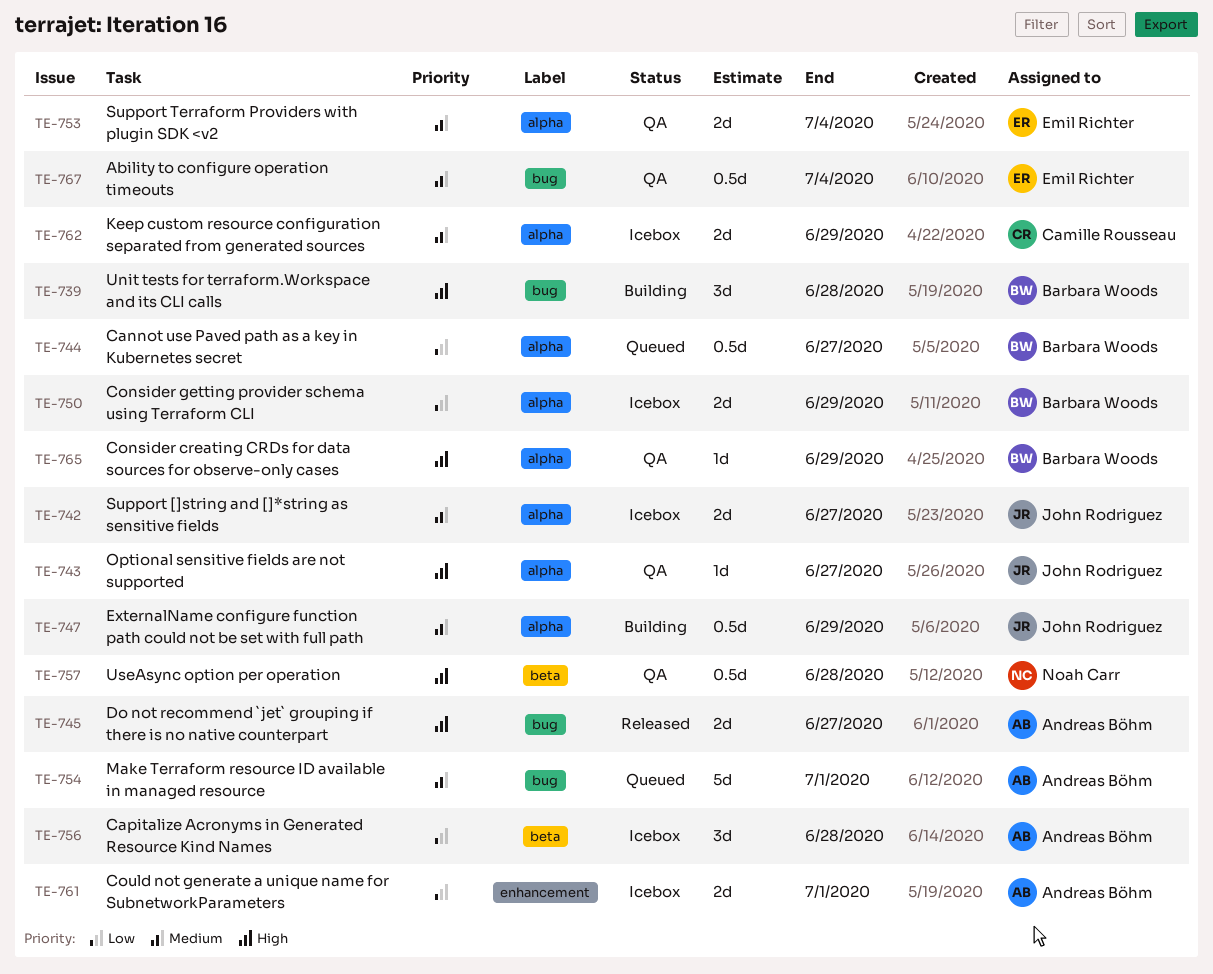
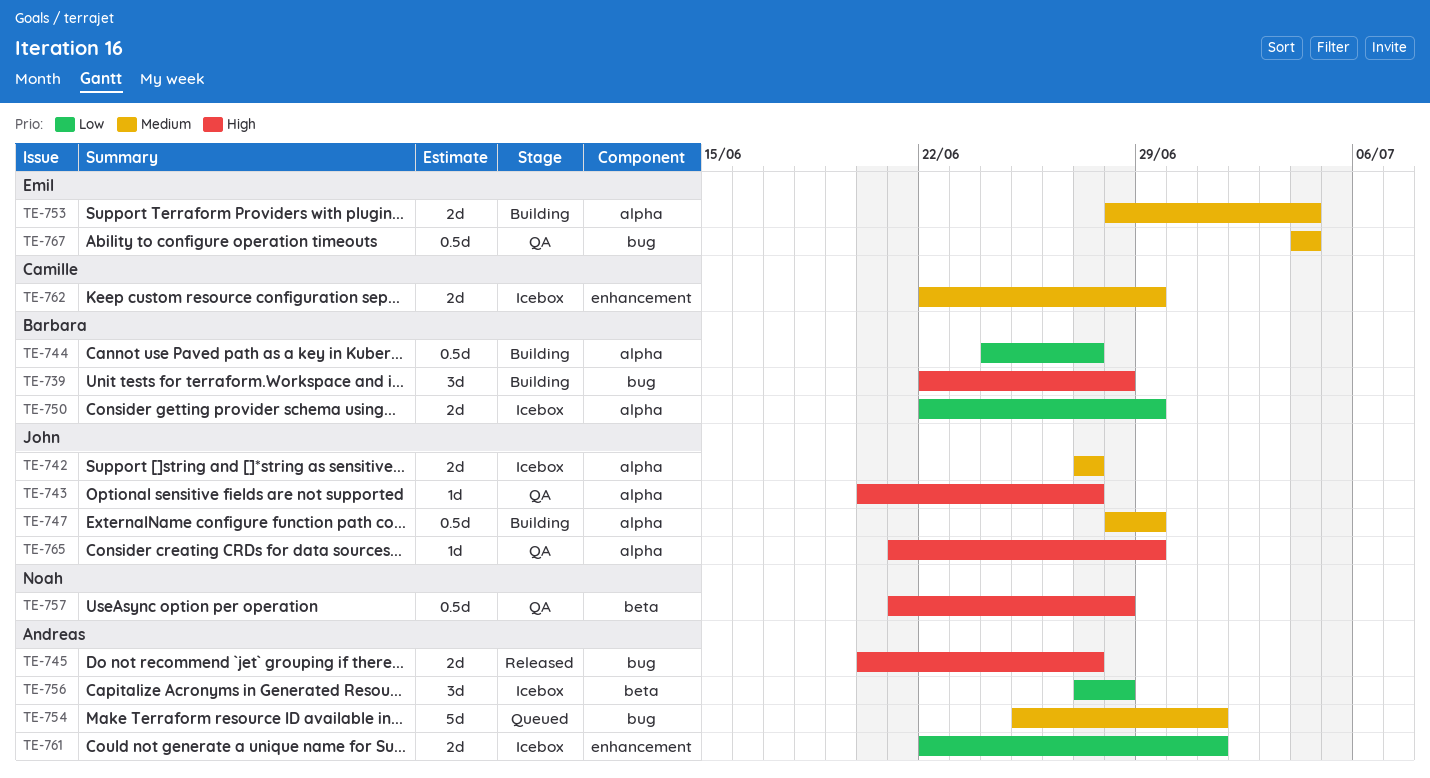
TE-744, status: Queued -> Building
TE-753, status: QA -> Building
TE-762, label: alpha -> enhancement
TE-765, owner: Barbara Woods -> John Rodriguez

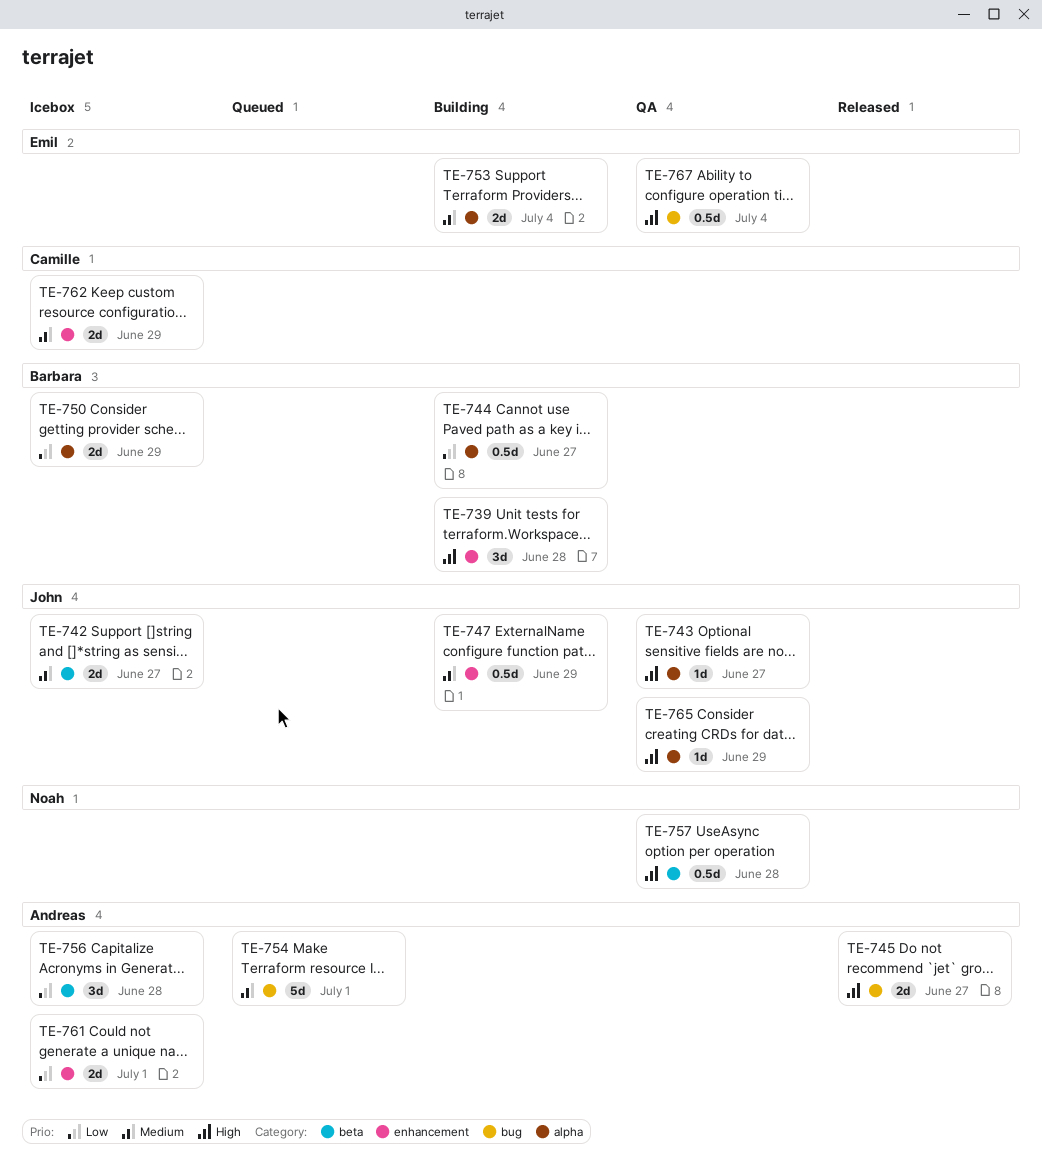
TE-739, label: bug -> enhancement
TE-742, label: alpha -> beta
TE-747, label: alpha -> enhancement
TE-767, priority: Medium -> High

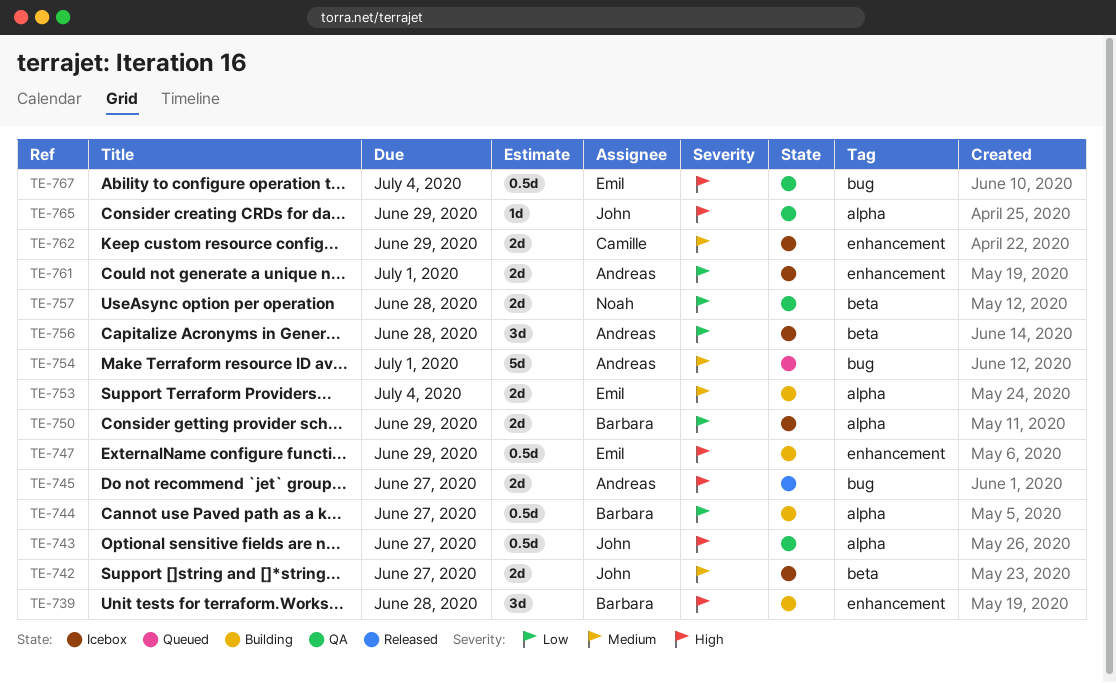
TE-743, estimate: 1d -> 0.5d
TE-747, owner: John -> Emil
TE-747, priority: Medium -> High
TE-757, priority: High -> Low
TE-757, estimate: 0.5d -> 2d

